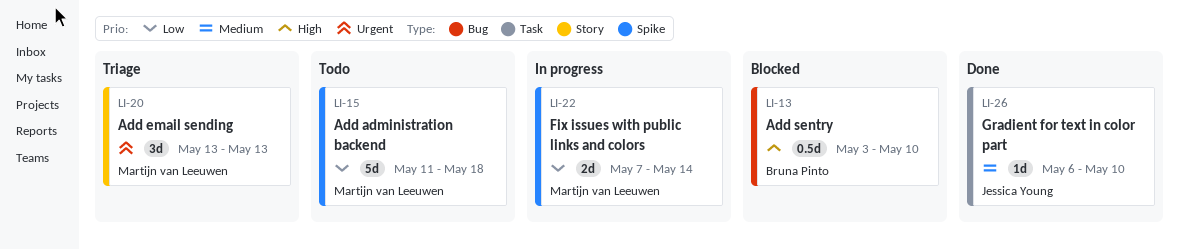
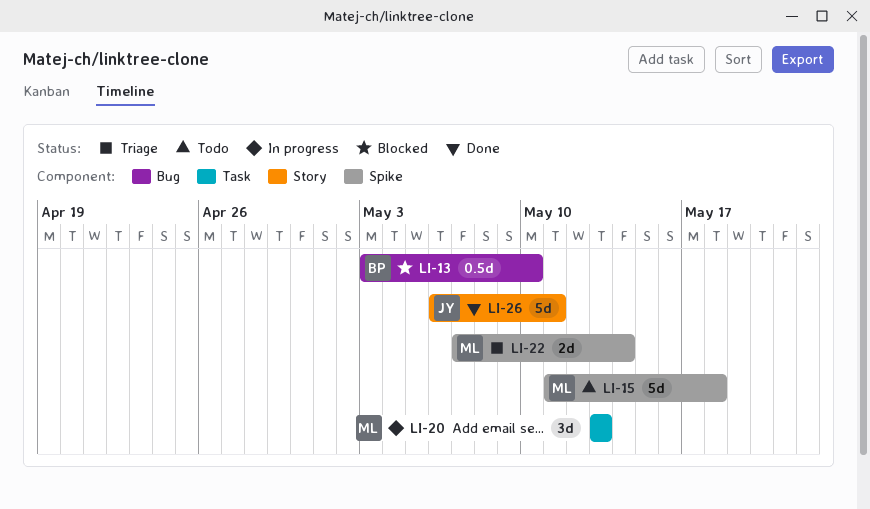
LI-20, status: Triage -> In progress
LI-20, label: Story -> Task
LI-22, status: In progress -> Triage
LI-26, label: Task -> Story
LI-26, estimate: 1d -> 5d
LI-26, due: May 10 -> May 11

